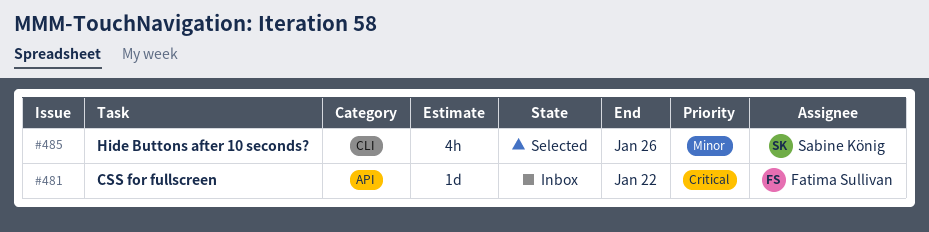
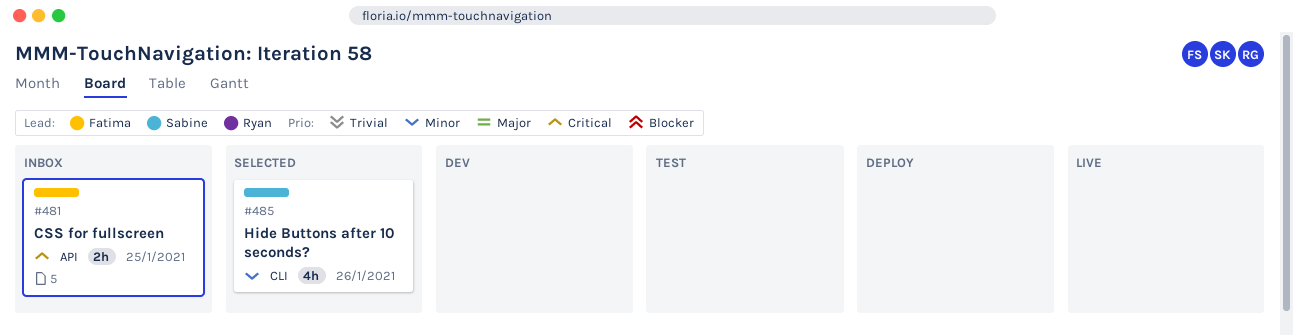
#481, estimate: 1d -> 2h
#481, due: Jan 22 -> Jan 25

